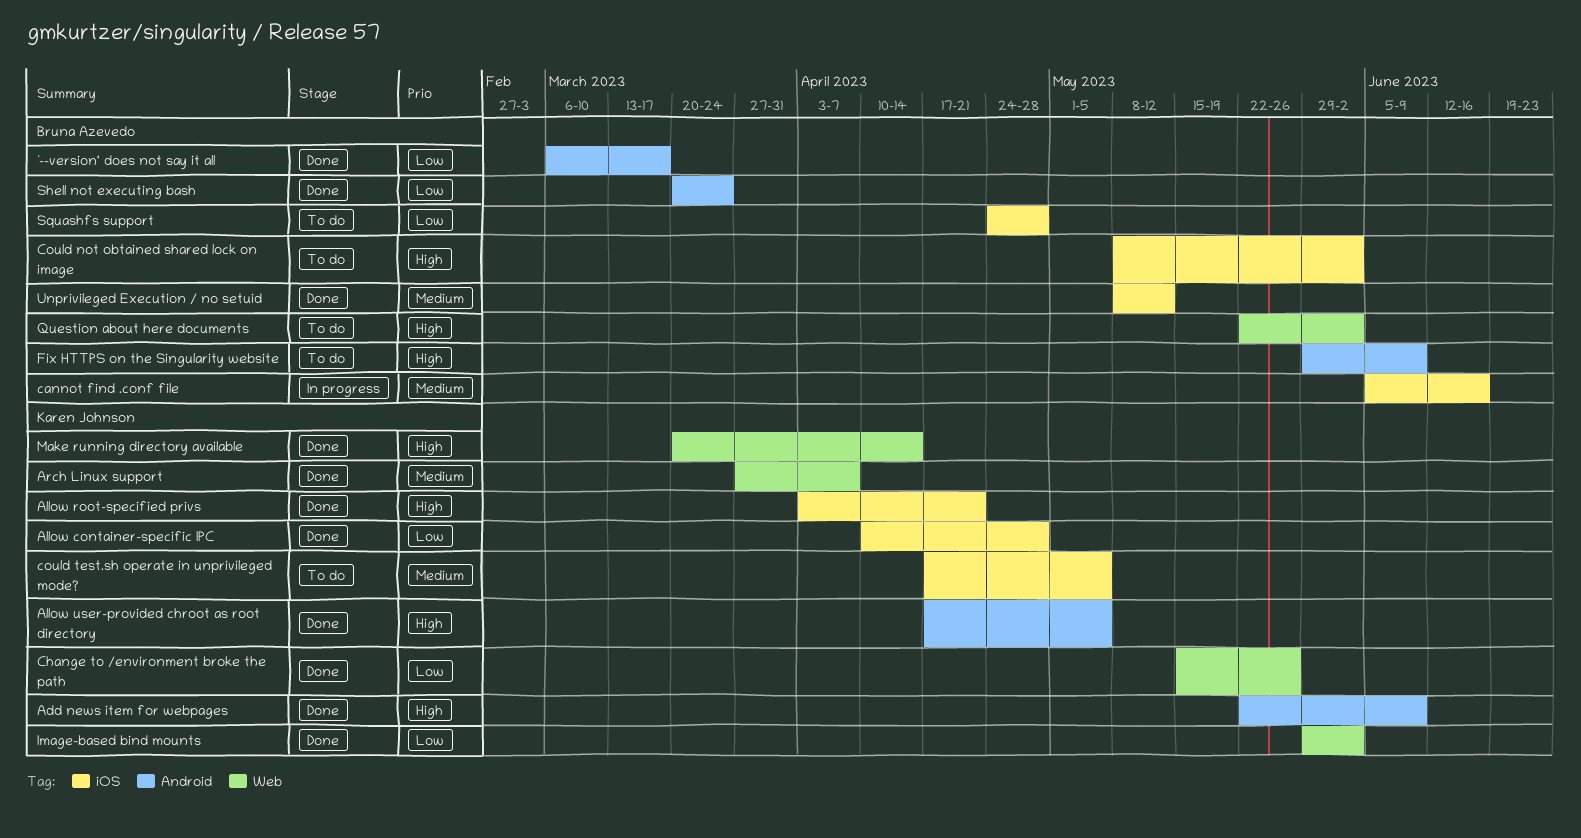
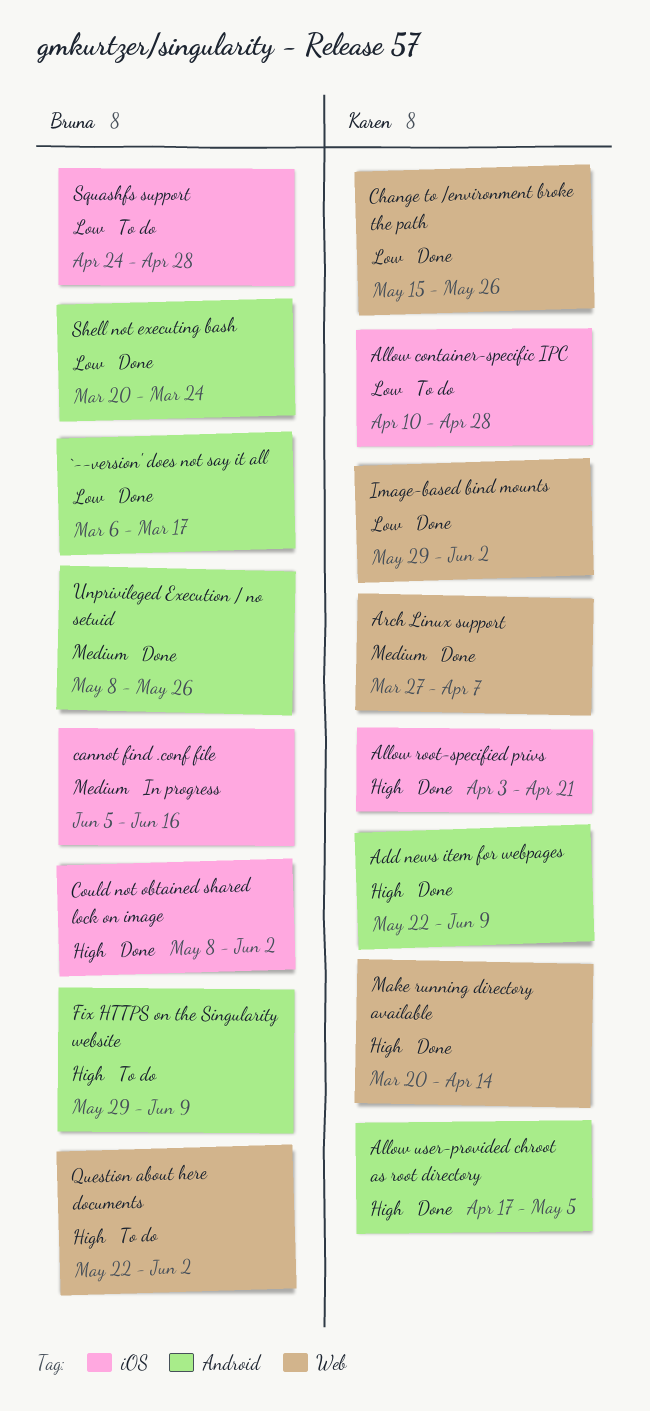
Allow container-specific IPC, status: Done -> To do
Could not obtained shared lock on image, status: To do -> Done
could test.sh operate in unprivileged mode?: present -> none
Unprivileged Execution / no setuid, label: iOS -> Android
Unprivileged Execution / no setuid, due: May 12 -> May 26

